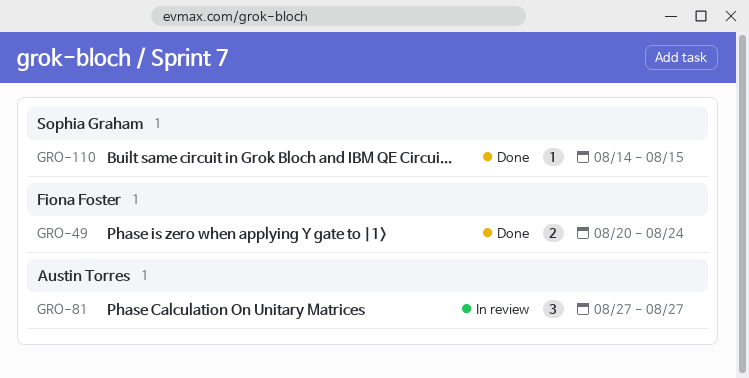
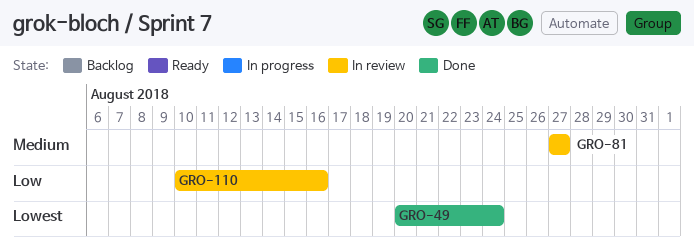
GRO-110, status: Done -> In review
GRO-110, start: Aug 14 -> Aug 10
GRO-110, due: Aug 15 -> Aug 16

